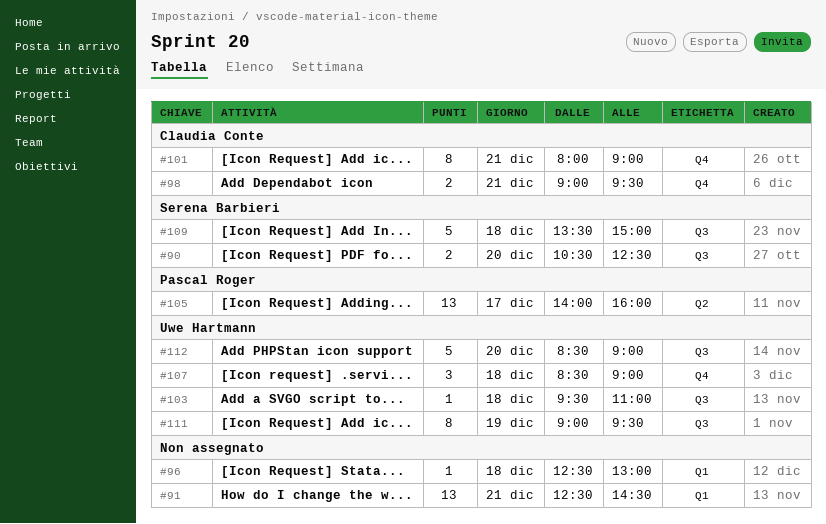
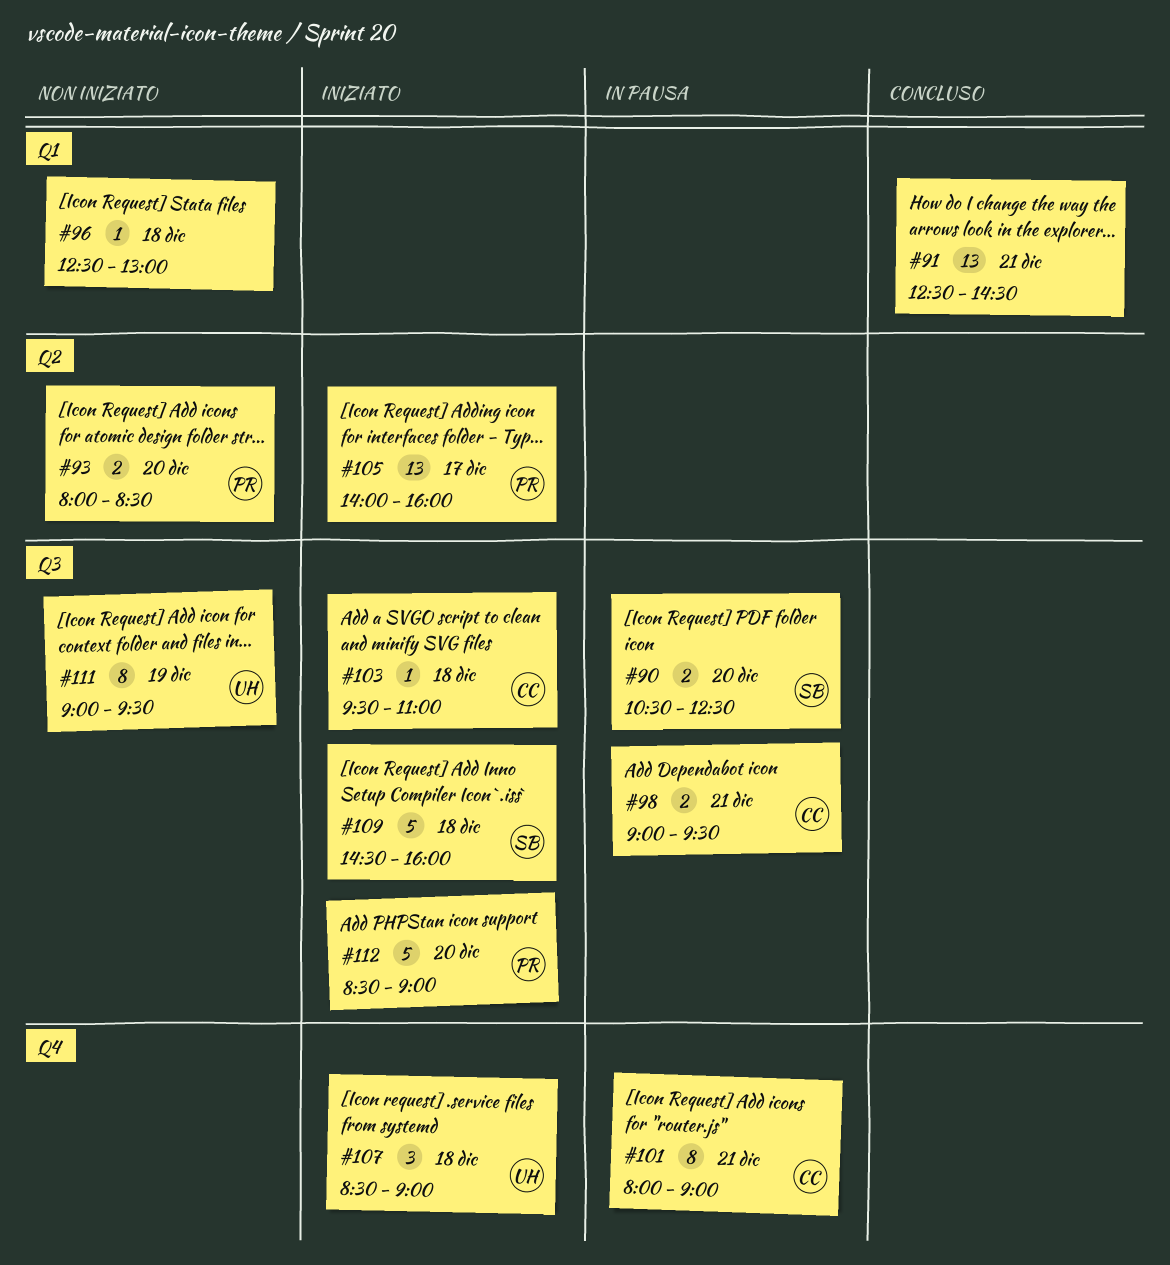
#93: none -> present
#98, label: Q4 -> Q3
#103, owner: Uwe Hartmann -> Claudia Conte
#109, begins: 13:30 -> 14:30
#109, ends: 15:00 -> 16:00
#112, owner: Uwe Hartmann -> Pascal Roger

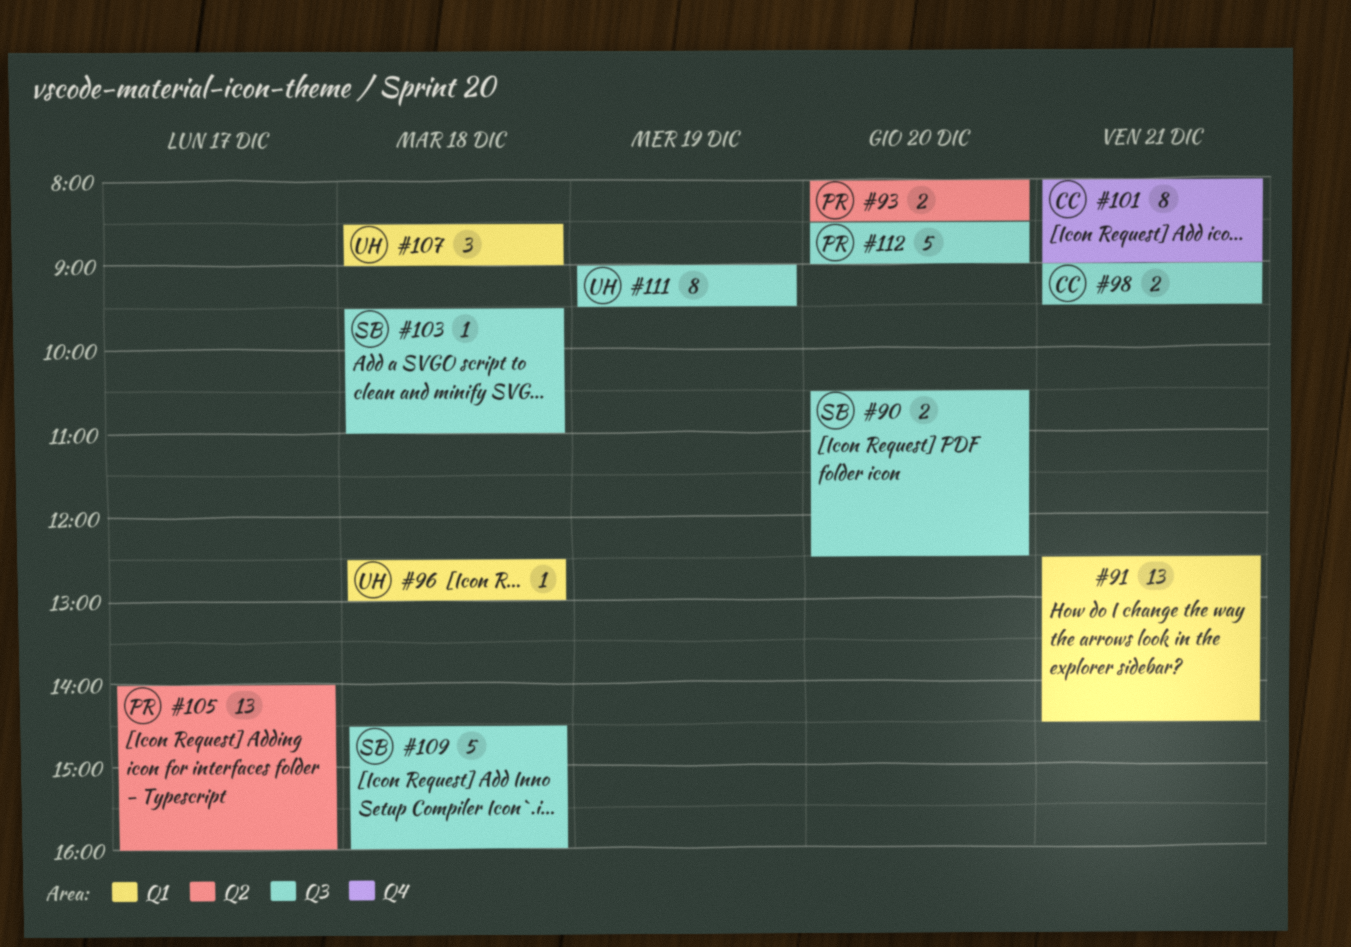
#96, owner: none -> UH
#103, owner: CC -> SB
#107, label: Q4 -> Q1

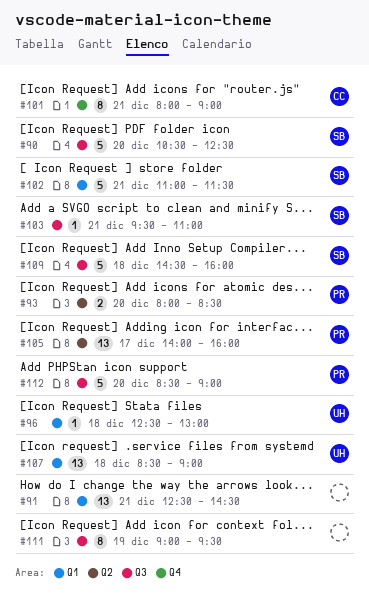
#90, estimate: 2 -> 5
#98: present -> none
#102: none -> present
#103, day: Dec 18 -> Dec 21
#107, estimate: 3 -> 13
#111, owner: UH -> none

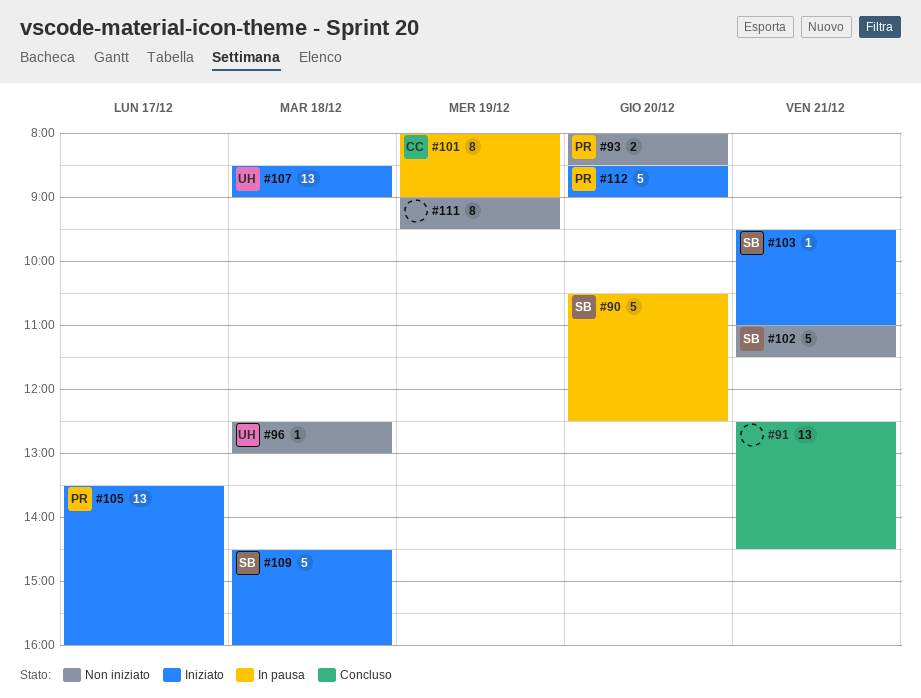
#101, day: Dec 21 -> Dec 19
#105, begins: 14:00 -> 13:30

